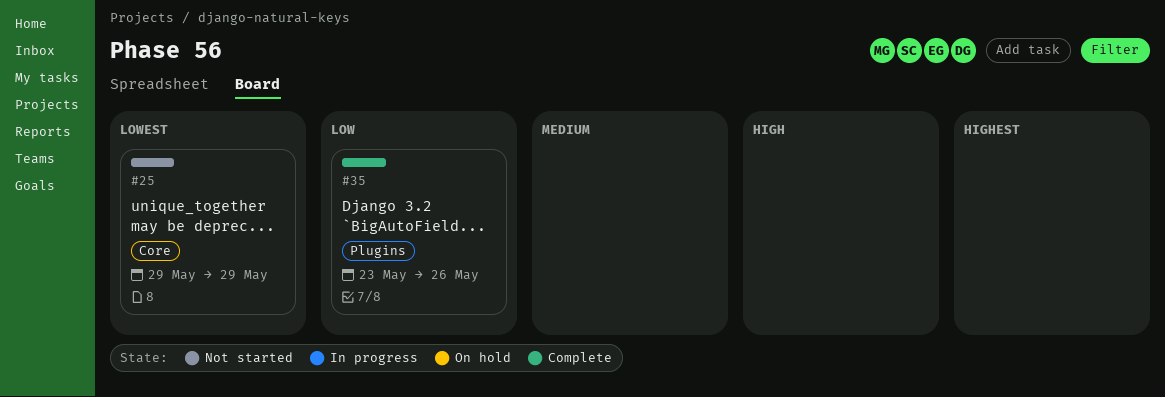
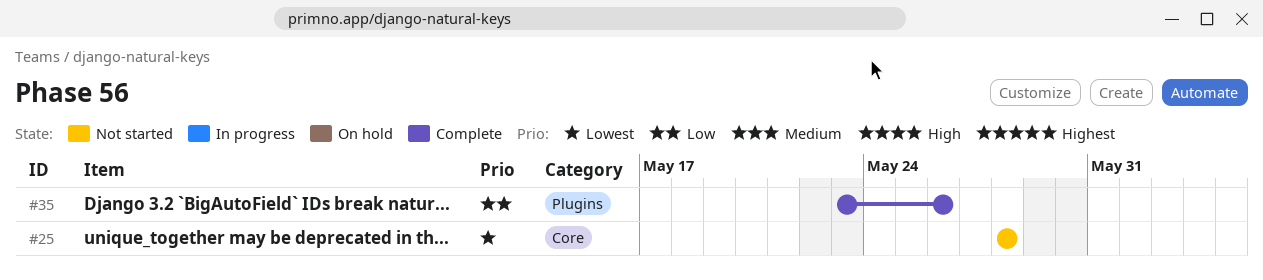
#25, start: May 29 -> May 28
#25, due: May 29 -> May 28

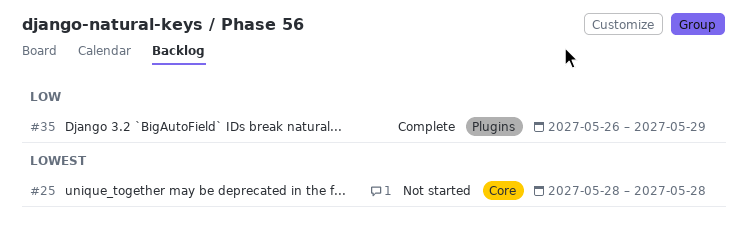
#35, start: May 23 -> May 26
#35, due: May 26 -> May 29

